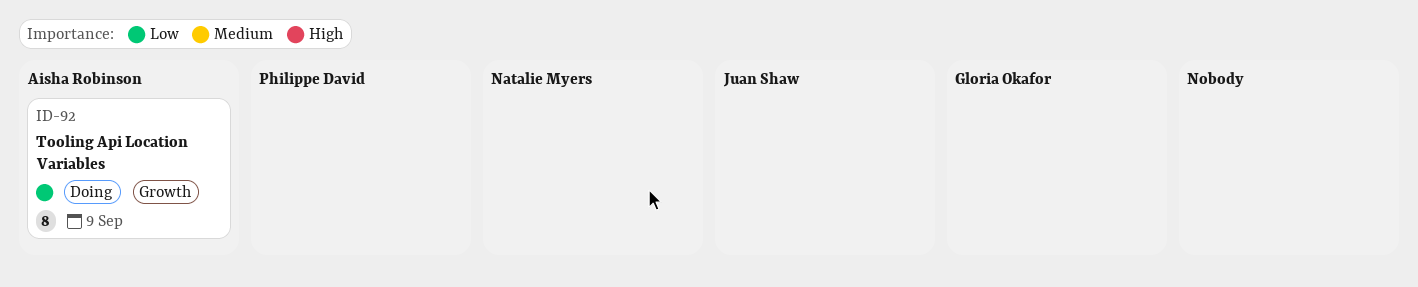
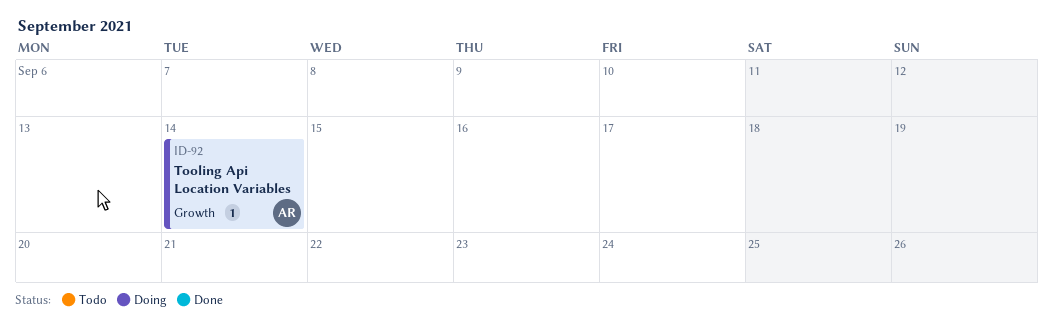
ID-92, estimate: 8 -> 1
ID-92, due: Sep 9 -> Sep 14

